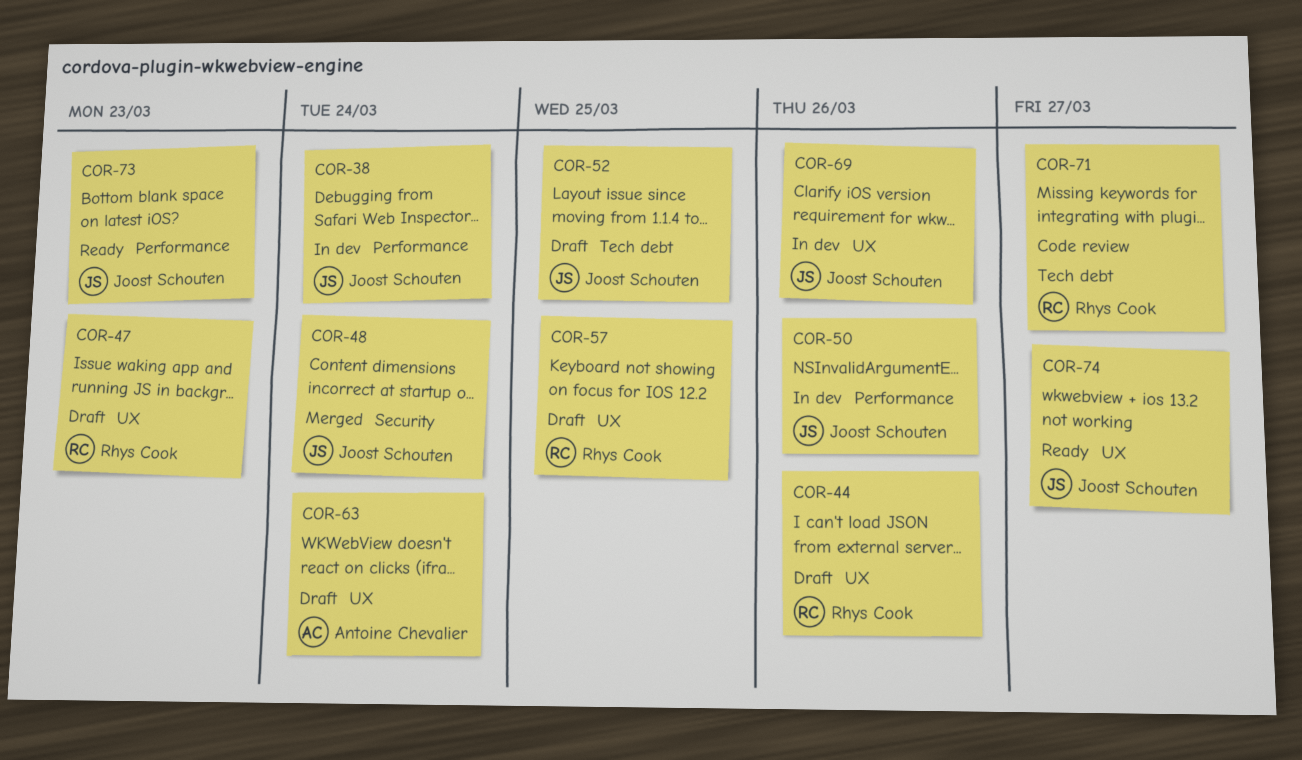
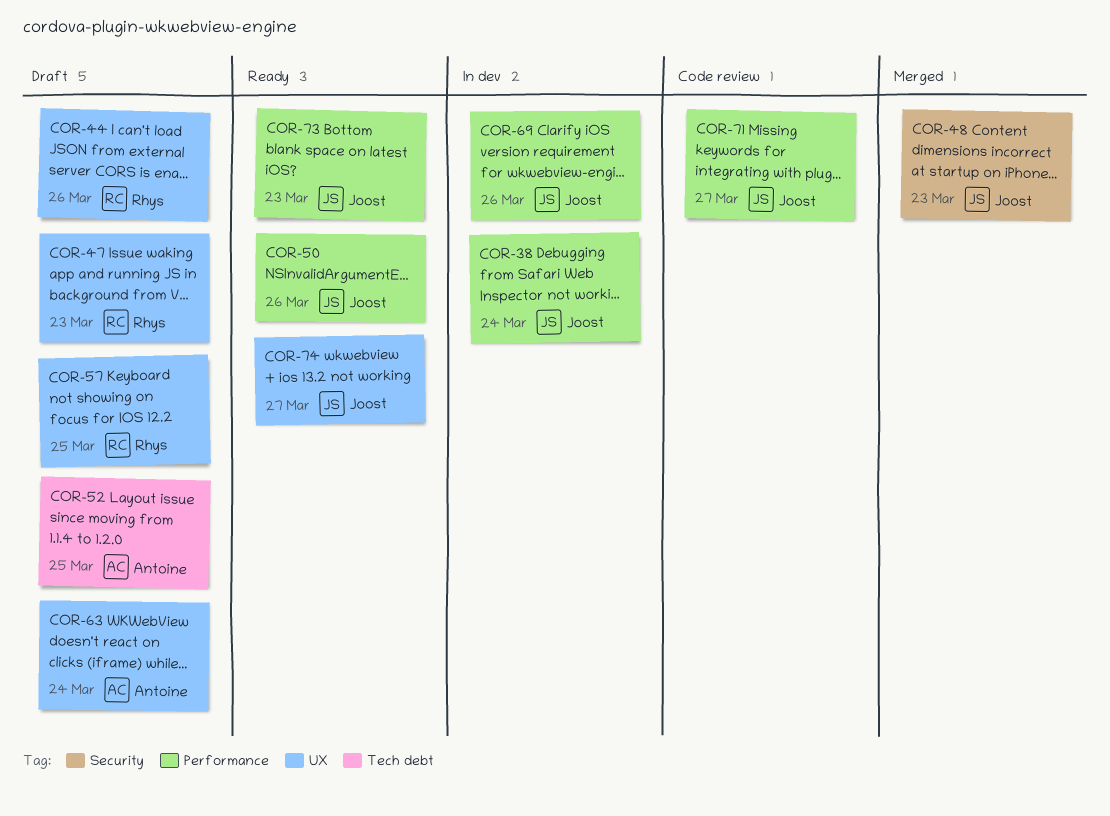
COR-48, due: Mar 24 -> Mar 23
COR-50, status: In dev -> Ready
COR-52, owner: Joost Schouten -> Antoine Chevalier
COR-69, label: UX -> Performance
COR-71, owner: Rhys Cook -> Joost Schouten
COR-71, label: Tech debt -> Performance

